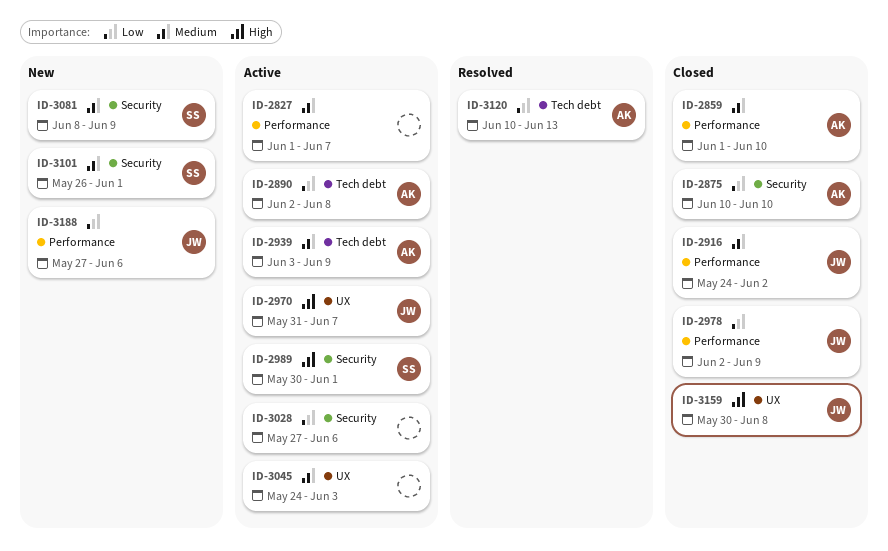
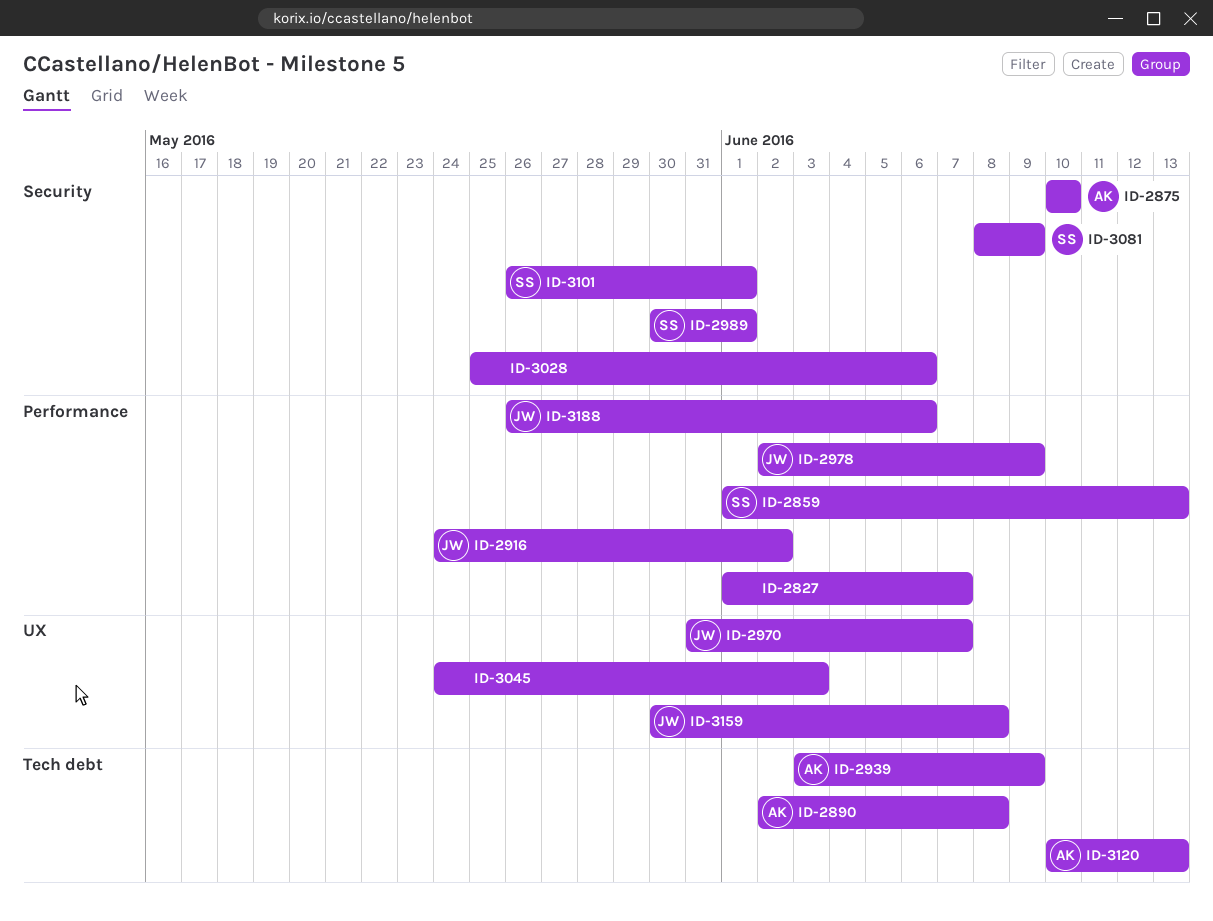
ID-2859, owner: AK -> SS
ID-2859, due: Jun 10 -> Jun 13
ID-3028, start: May 27 -> May 25
ID-3188, start: May 27 -> May 26

